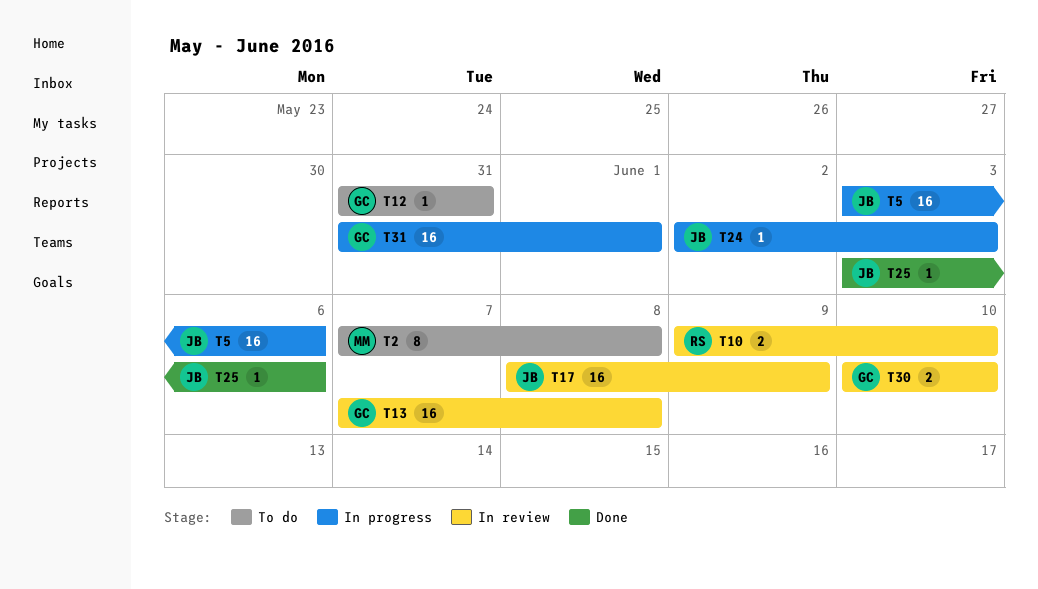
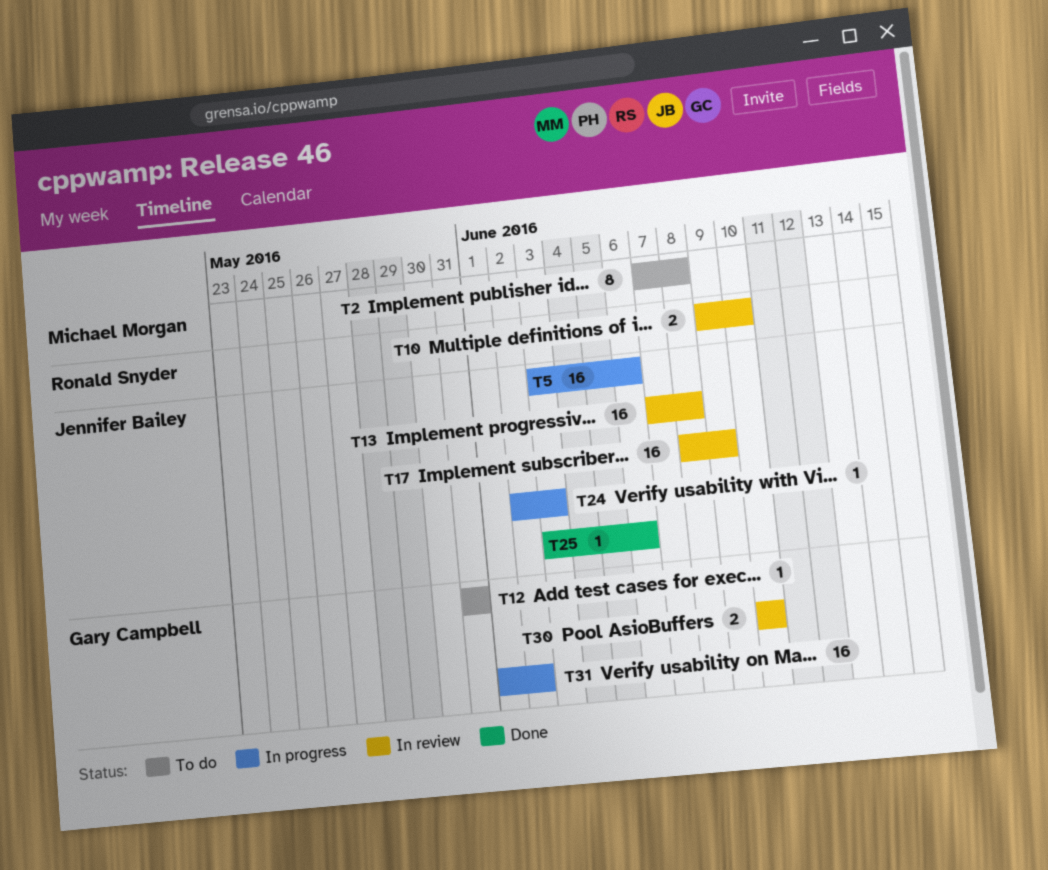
T13, owner: Gary Campbell -> Jennifer Bailey
T31, start: May 31 -> Jun 1
T31, due: Jun 1 -> Jun 2

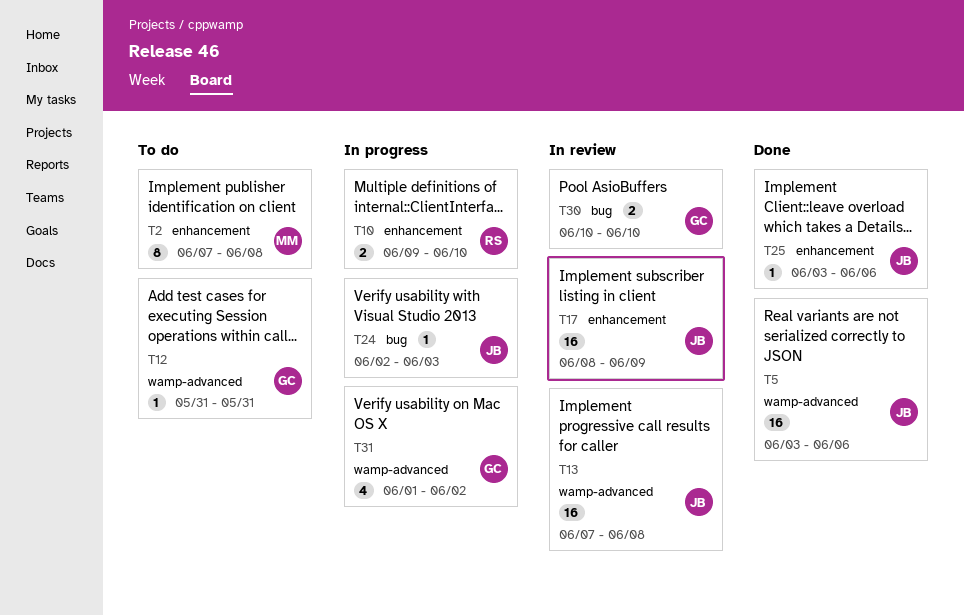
T5, status: In progress -> Done
T10, status: In review -> In progress
T31, estimate: 16 -> 4

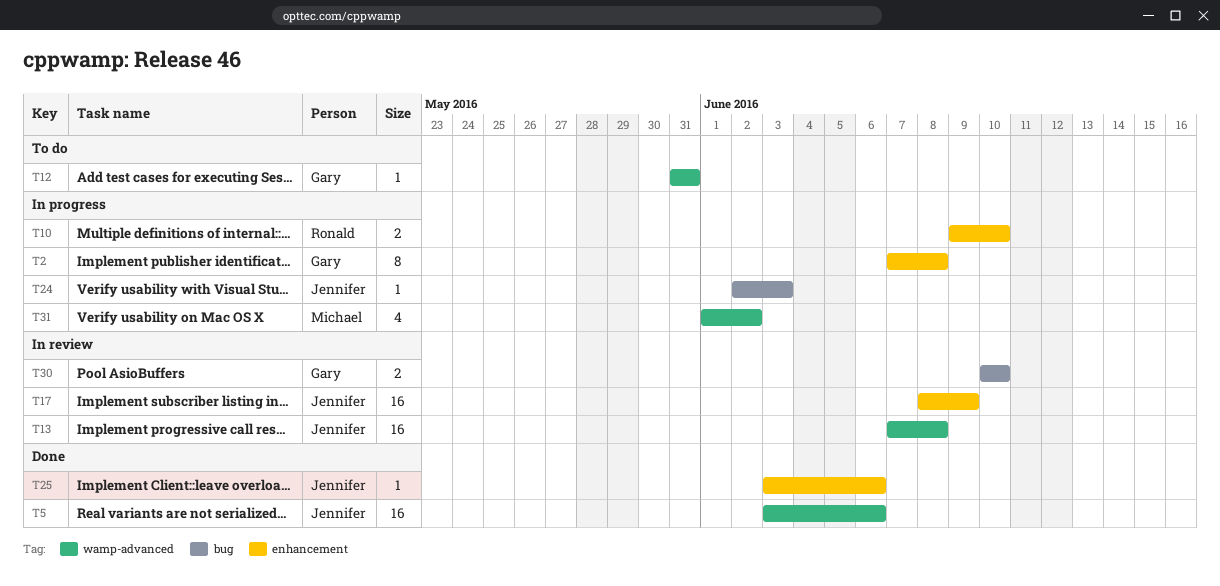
T2, status: To do -> In progress
T2, owner: Michael -> Gary
T31, owner: Gary -> Michael

